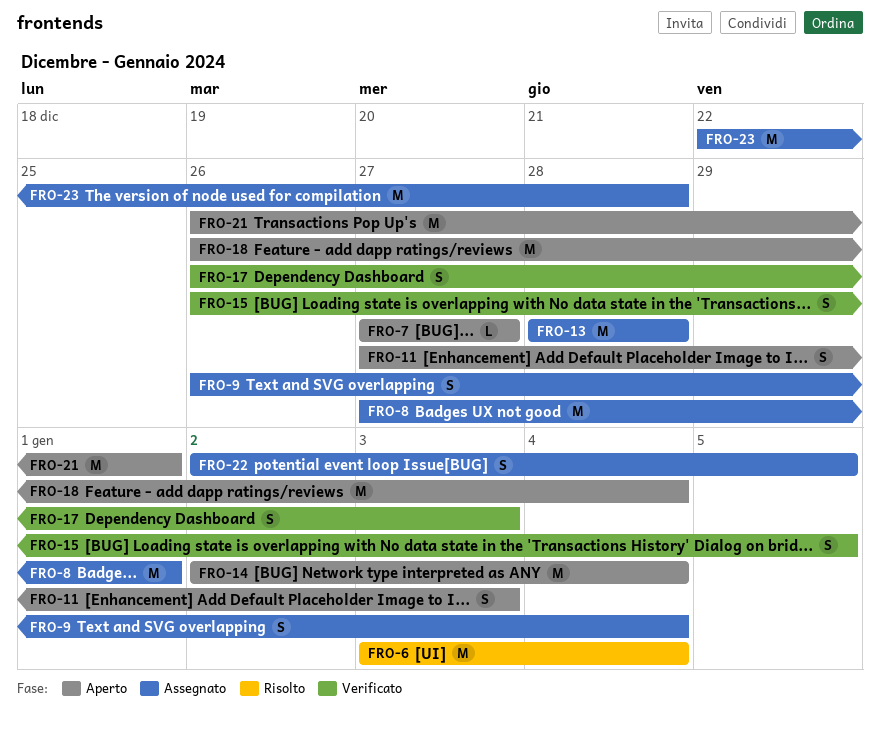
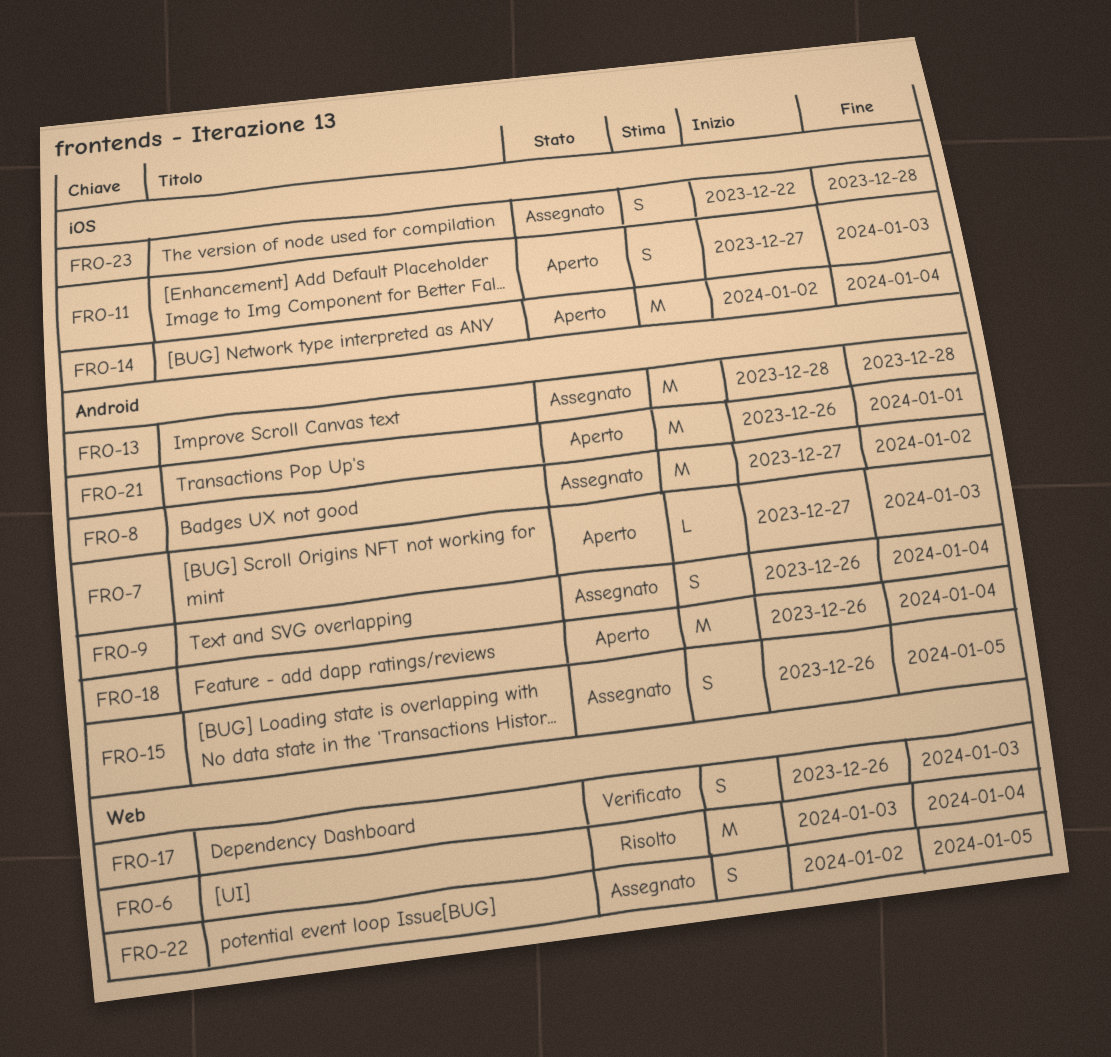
FRO-7, due: Dec 27 -> Jan 3
FRO-8, due: Jan 1 -> Jan 2
FRO-15, status: Verificato -> Assegnato
FRO-23, estimate: M -> S

